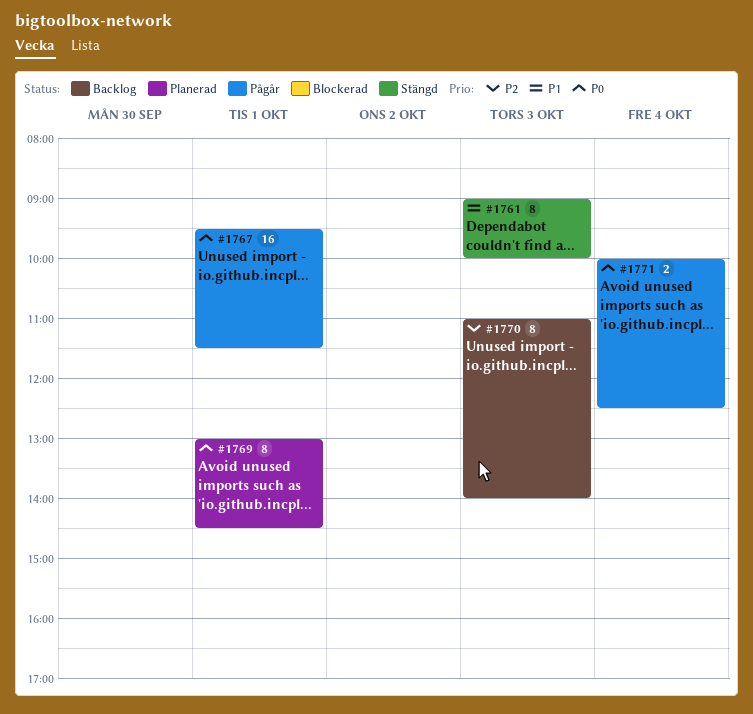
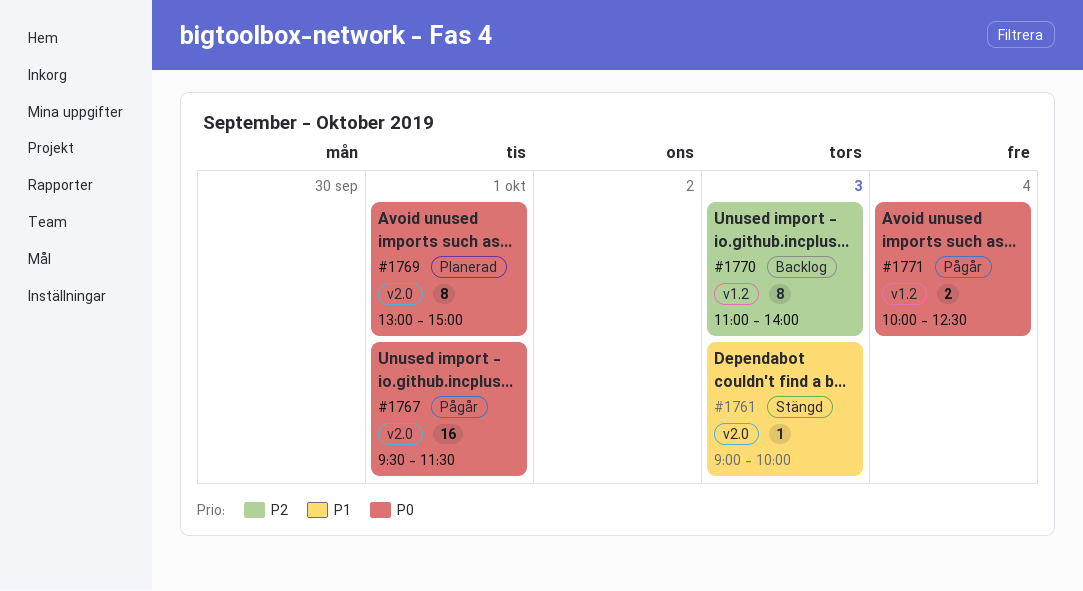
#1761, estimate: 8 -> 1
#1769, ends: 14:30 -> 15:00

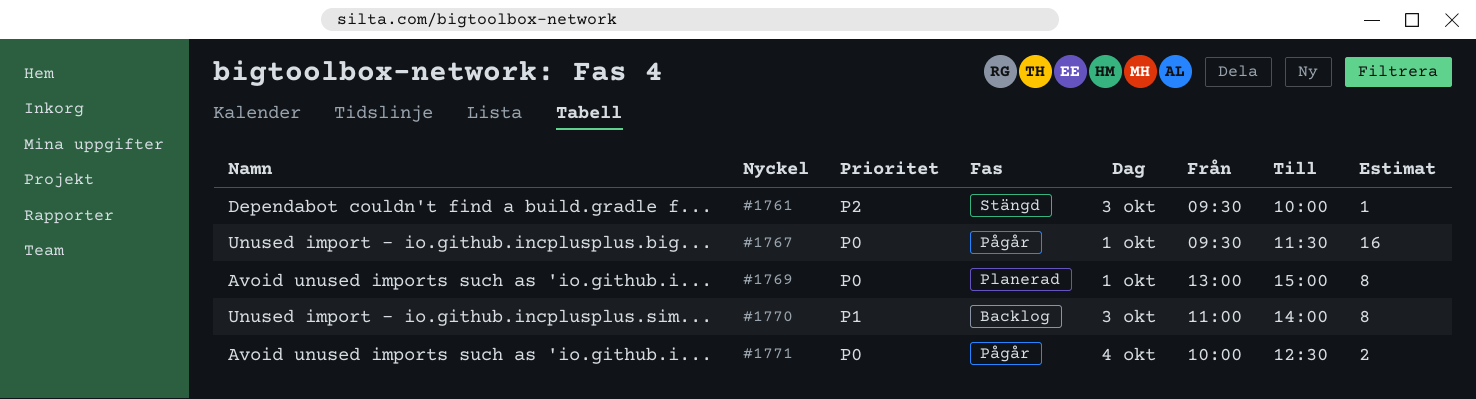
#1761, priority: P1 -> P2
#1761, begins: 09:00 -> 09:30
#1770, priority: P2 -> P1

